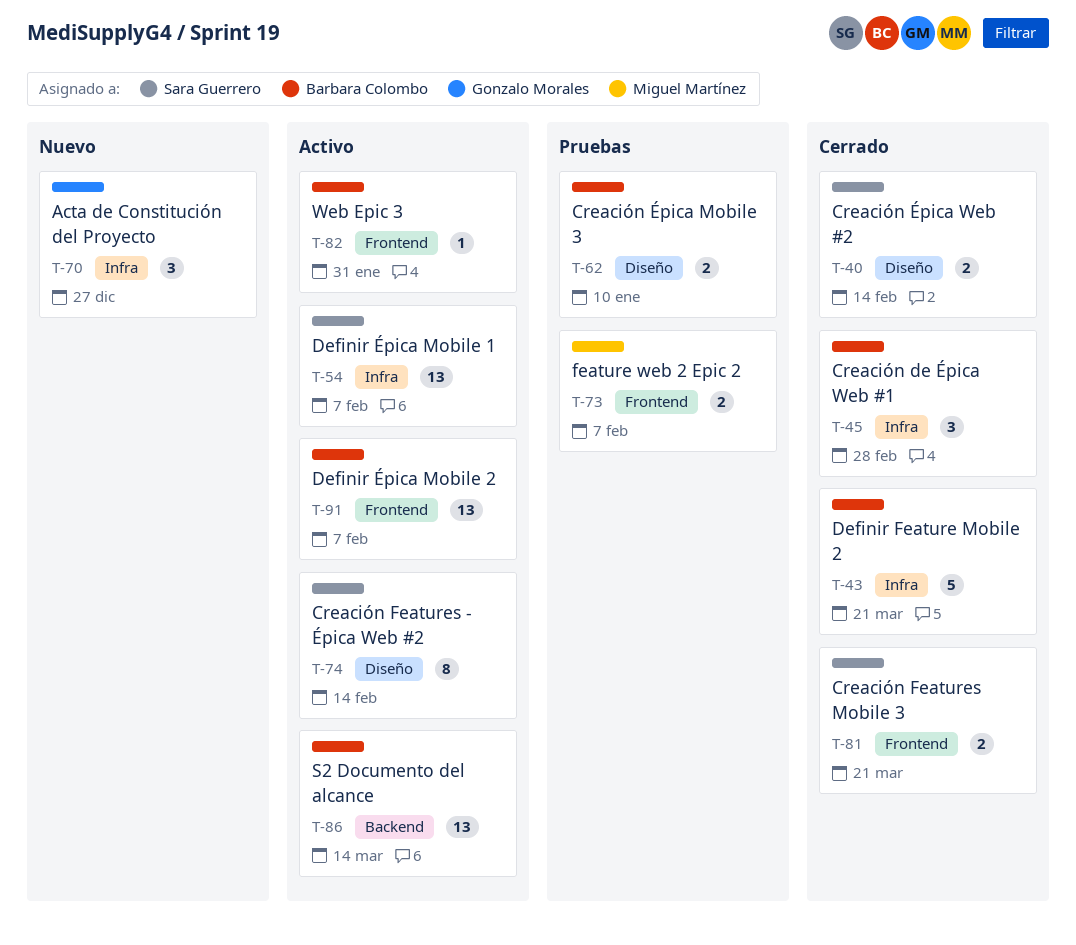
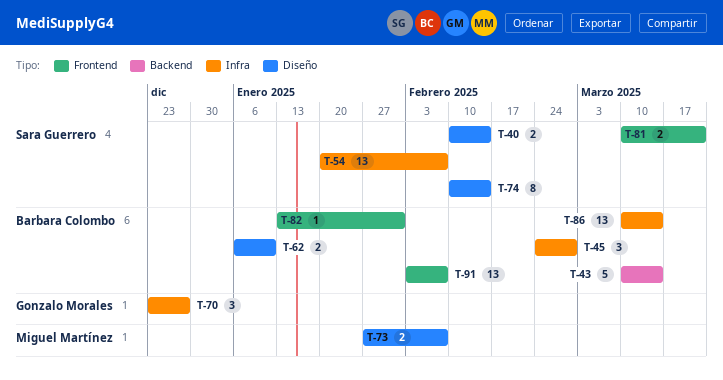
T-43, label: Infra -> Backend
T-43, due: Mar 21 -> Mar 14
T-73, label: Frontend -> Diseño
T-86, label: Backend -> Infra

